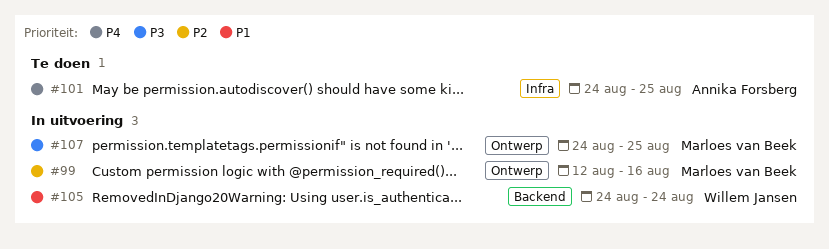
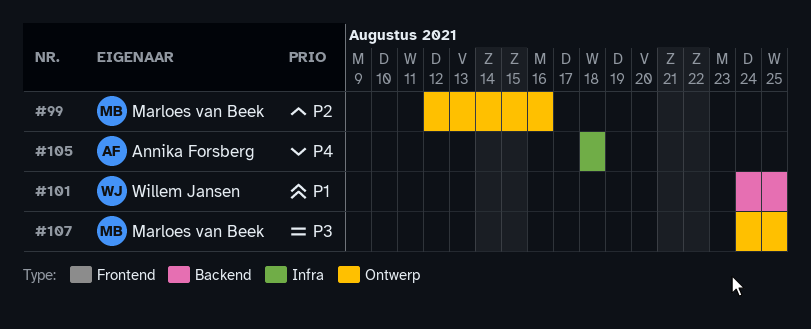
#101, owner: Annika Forsberg -> Willem Jansen
#101, priority: P4 -> P1
#101, label: Infra -> Backend
#105, owner: Willem Jansen -> Annika Forsberg
#105, priority: P1 -> P4
#105, label: Backend -> Infra
#105, start: Aug 24 -> Aug 18
#105, due: Aug 24 -> Aug 18

